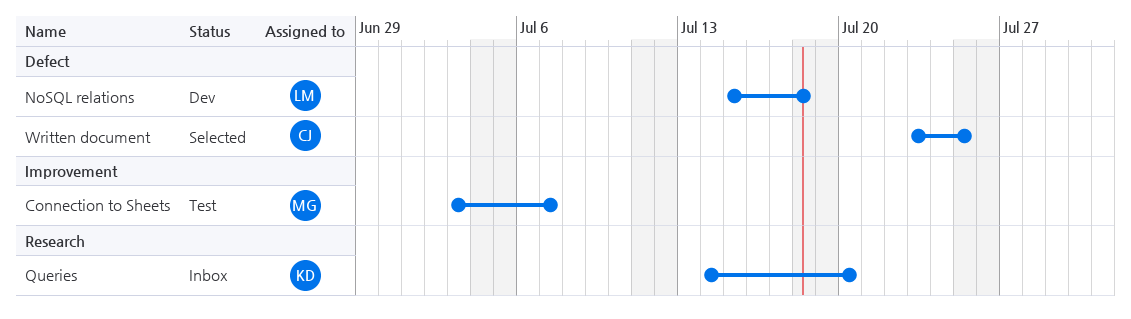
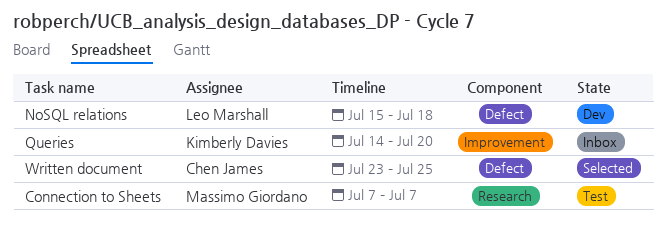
Connection to Sheets, label: Improvement -> Research
Connection to Sheets, start: Jul 3 -> Jul 7
Queries, label: Research -> Improvement

